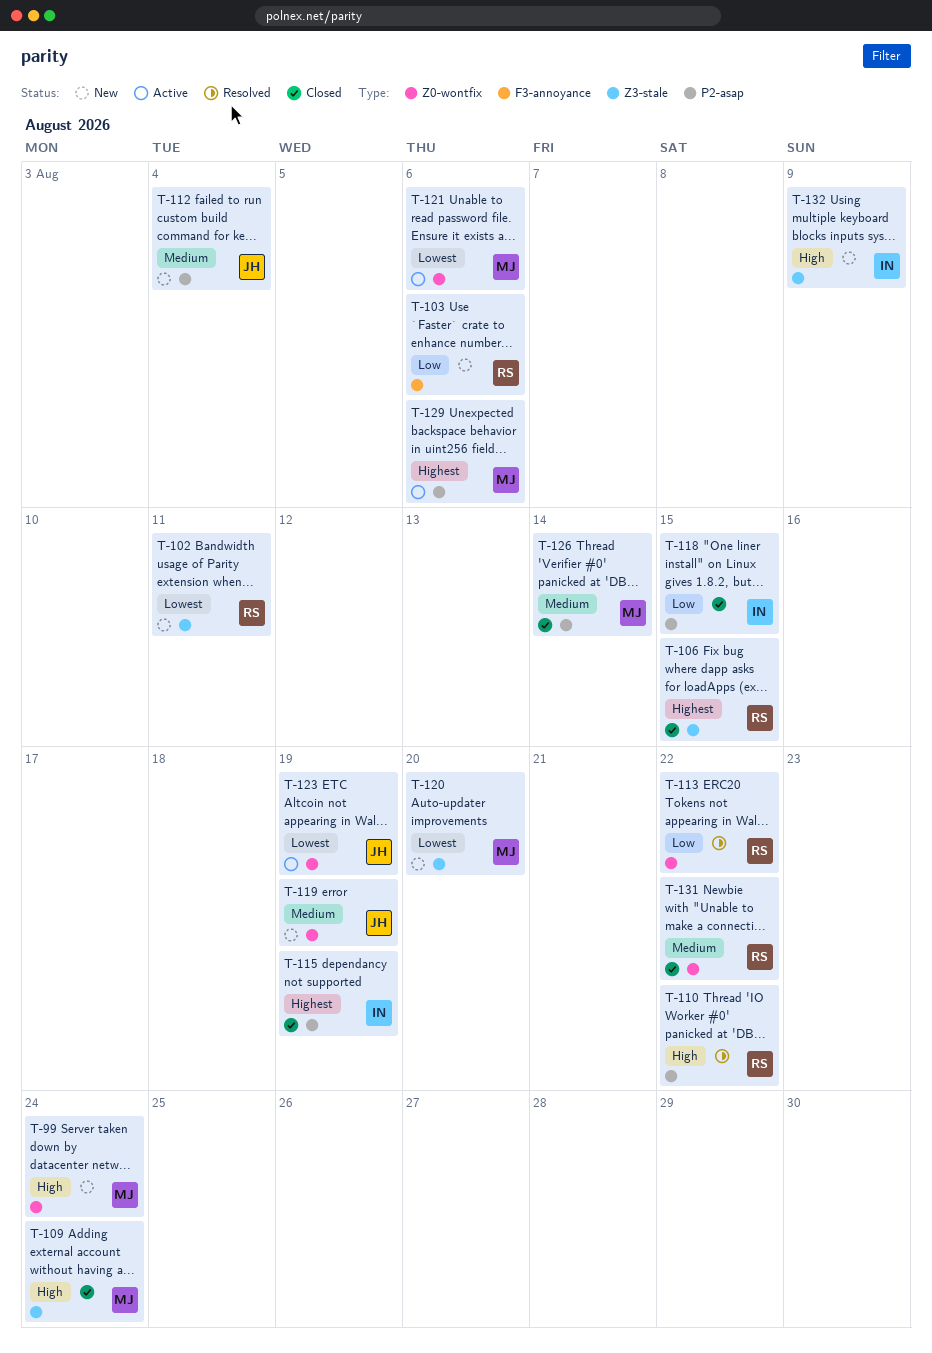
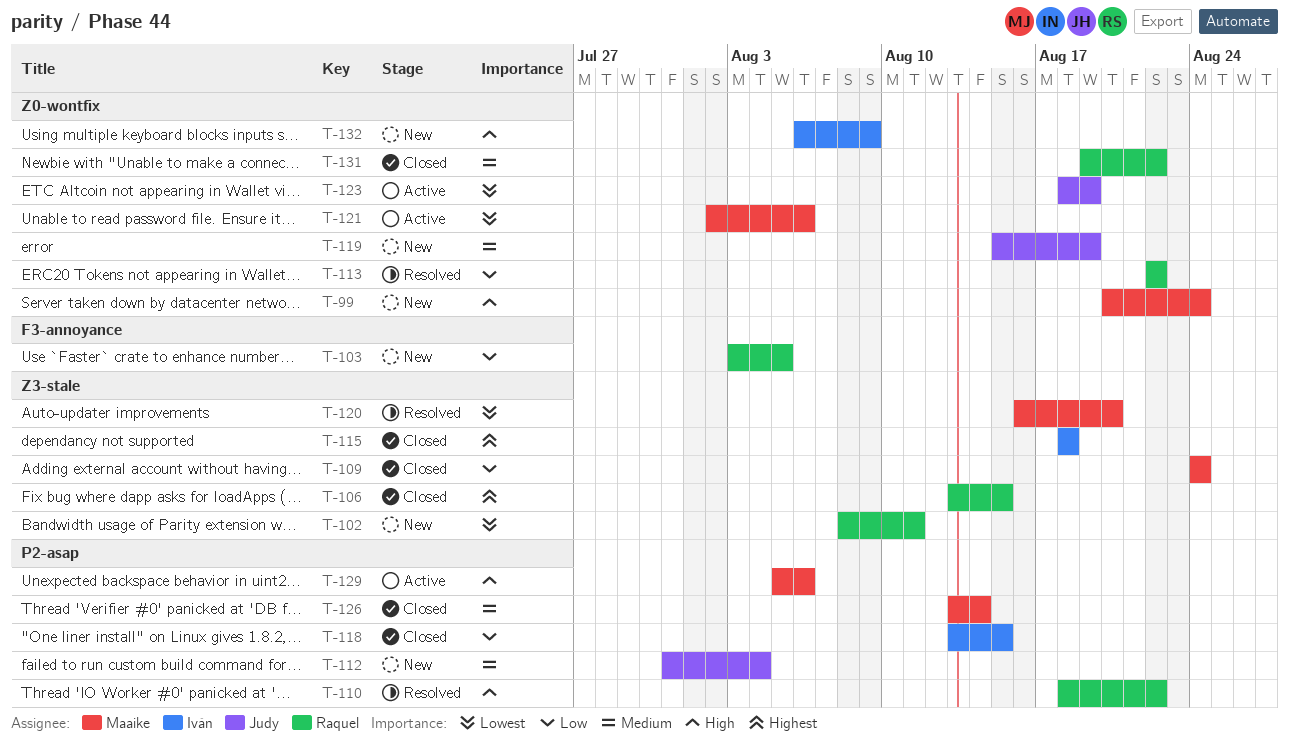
T-103, due: Aug 6 -> Aug 5
T-109, priority: High -> Low
T-115, label: P2-asap -> Z3-stale
T-115, due: Aug 19 -> Aug 18
T-120, status: New -> Resolved
T-129, priority: Highest -> High
T-132, label: Z3-stale -> Z0-wontfix

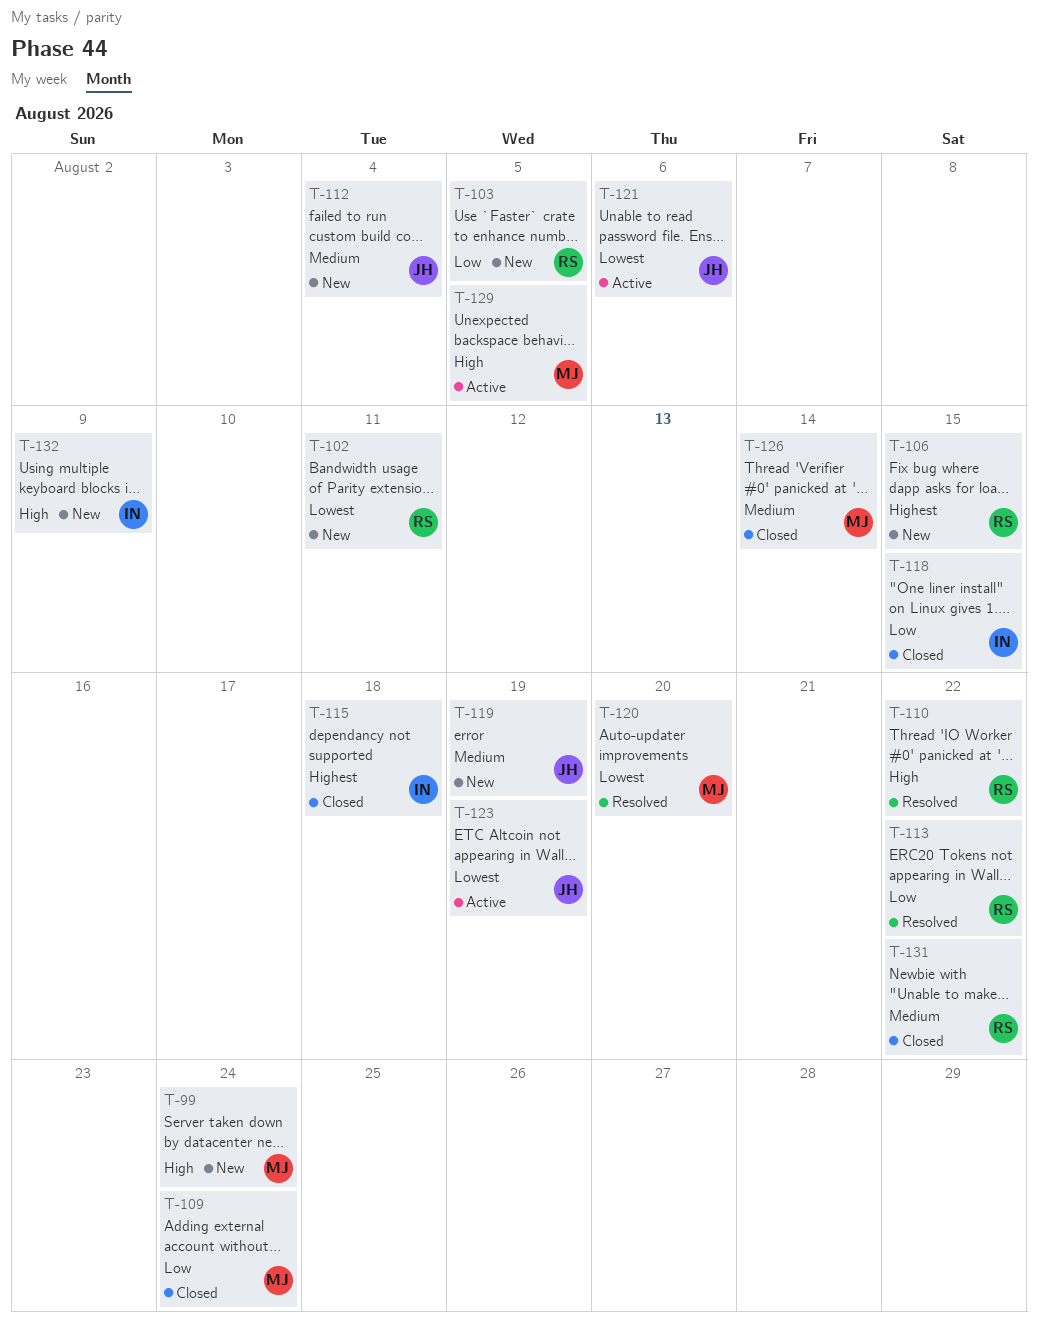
T-106, status: Closed -> New
T-121, owner: Maaike -> Judy
T-129, due: Aug 6 -> Aug 5

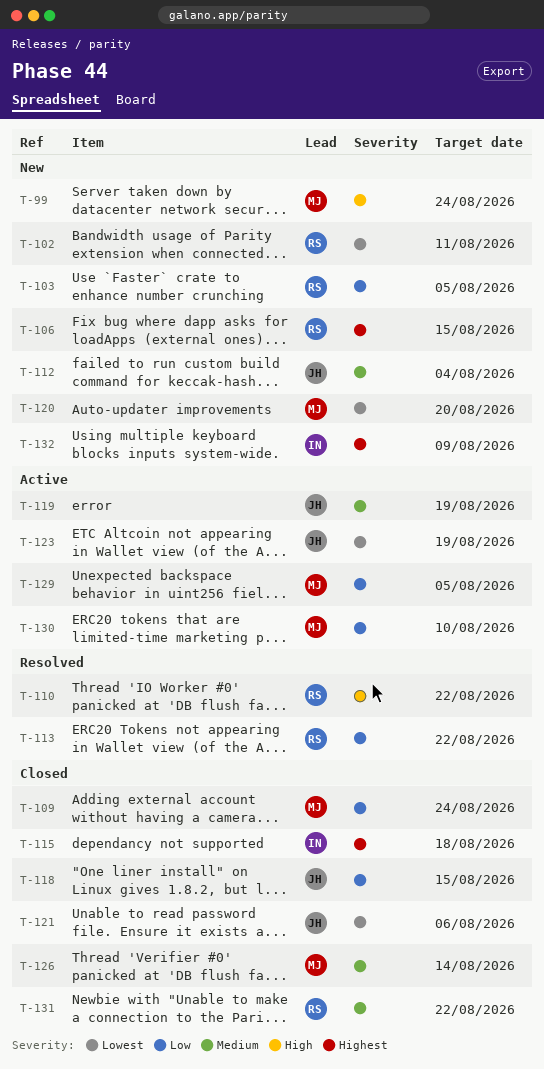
T-118, owner: IN -> JH
T-119, status: New -> Active
T-120, status: Resolved -> New
T-121, status: Active -> Closed
T-129, priority: High -> Low
T-130: none -> present
T-132, priority: High -> Highest

